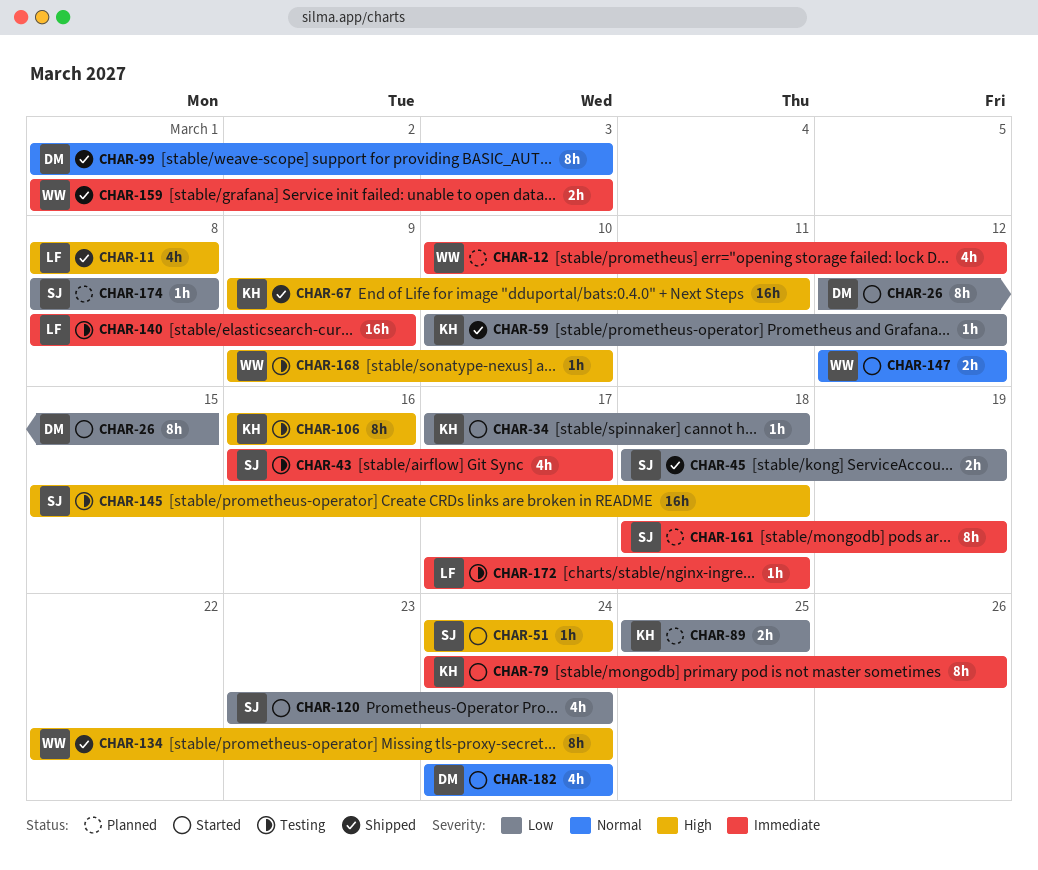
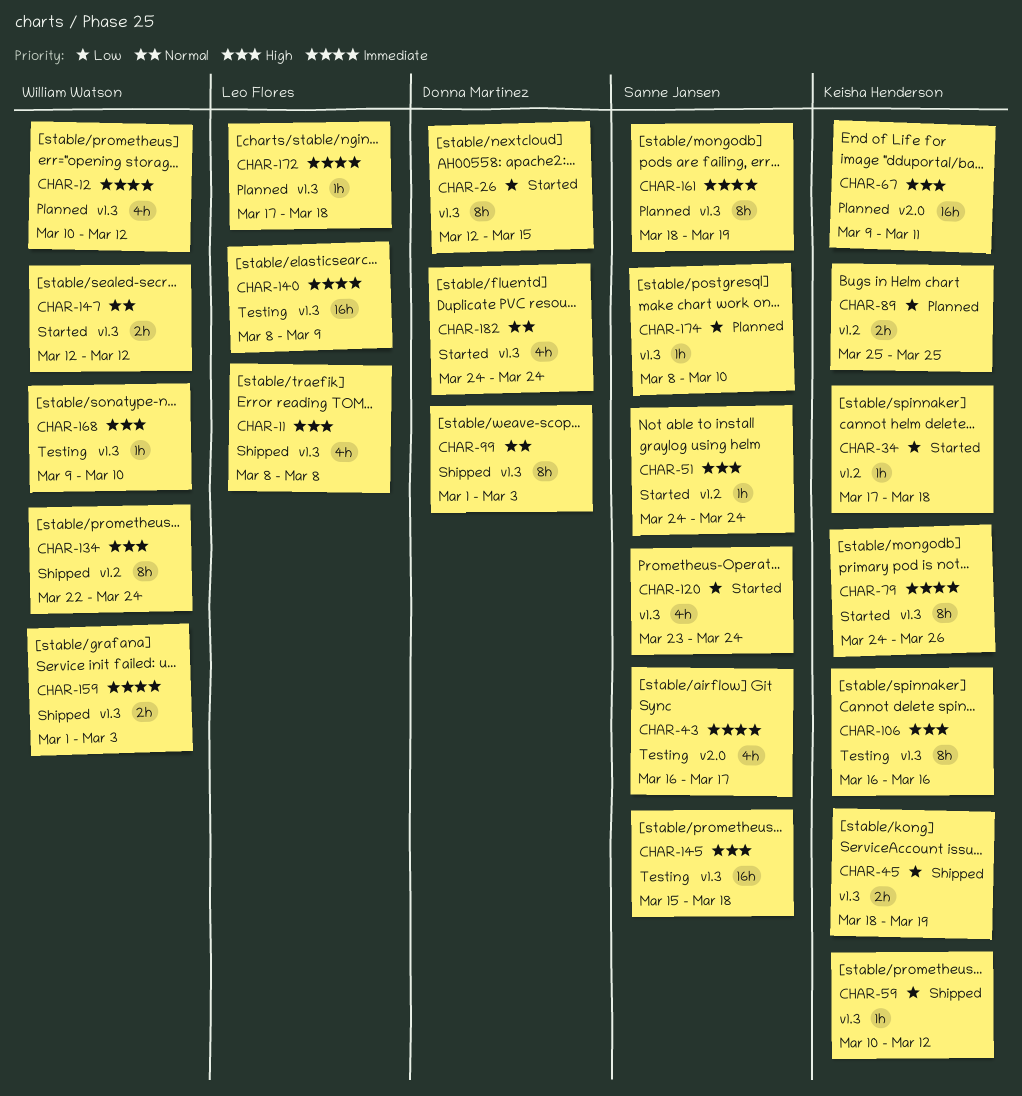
CHAR-45, owner: Sanne Jansen -> Keisha Henderson
CHAR-67, status: Shipped -> Planned
CHAR-172, status: Testing -> Planned
CHAR-174, due: Mar 8 -> Mar 10

